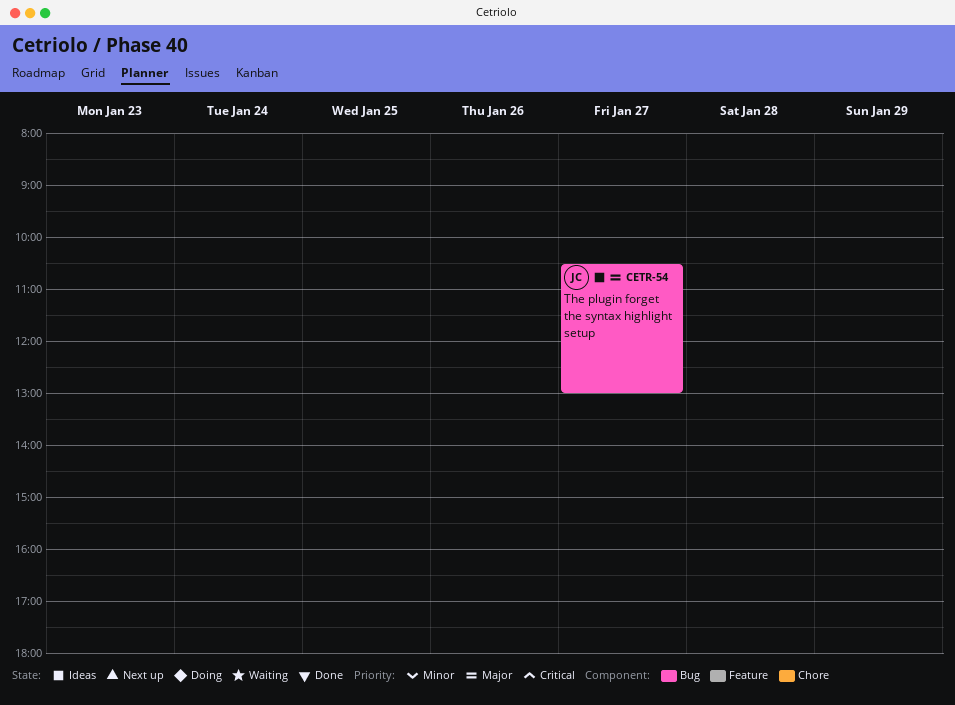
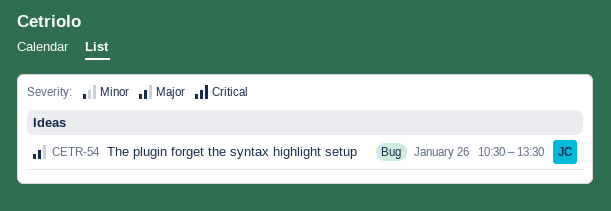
CETR-54, day: Jan 27 -> Jan 26
CETR-54, ends: 13:00 -> 13:30

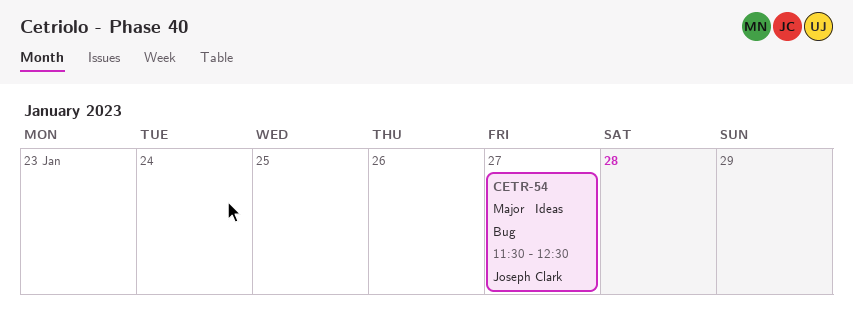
CETR-54, day: Jan 26 -> Jan 27
CETR-54, begins: 10:30 -> 11:30
CETR-54, ends: 13:30 -> 12:30

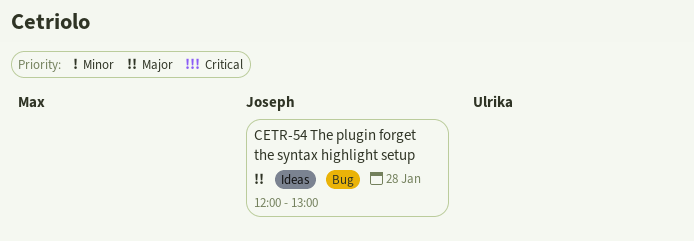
CETR-54, day: Jan 27 -> Jan 28
CETR-54, begins: 11:30 -> 12:00
CETR-54, ends: 12:30 -> 13:00

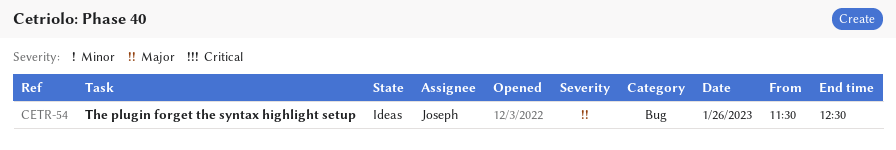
CETR-54, day: Jan 28 -> Jan 26
CETR-54, begins: 12:00 -> 11:30
CETR-54, ends: 13:00 -> 12:30

